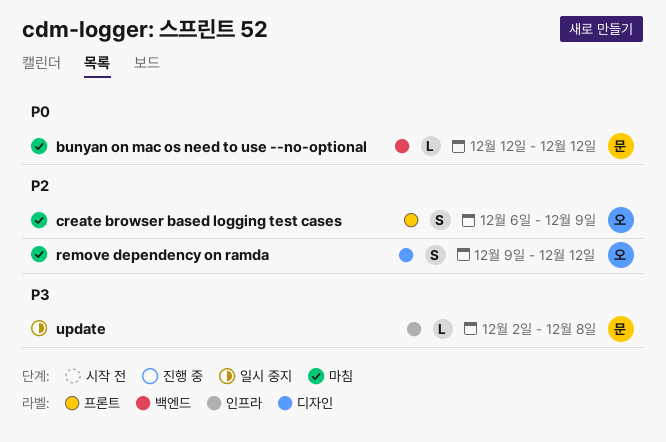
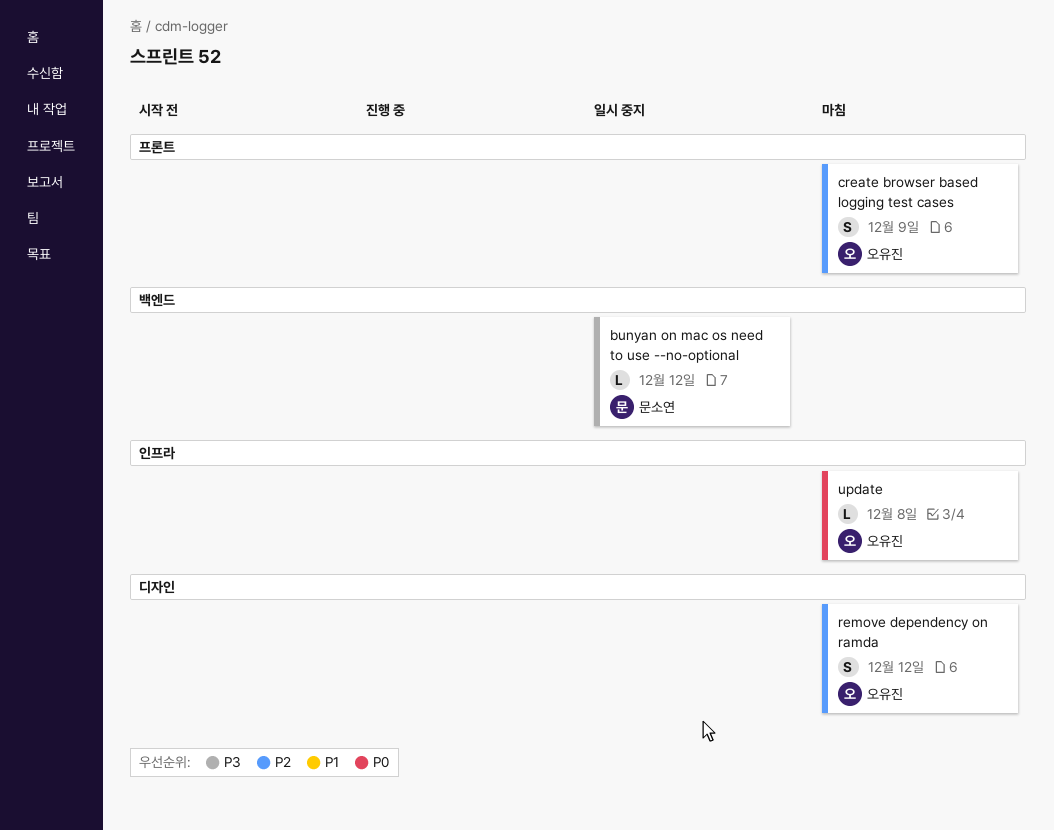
bunyan on mac os need to use --no-optional, status: 마침 -> 일시 중지
bunyan on mac os need to use --no-optional, priority: P0 -> P3
update, status: 일시 중지 -> 마침
update, owner: 문소연 -> 오유진
update, priority: P3 -> P0

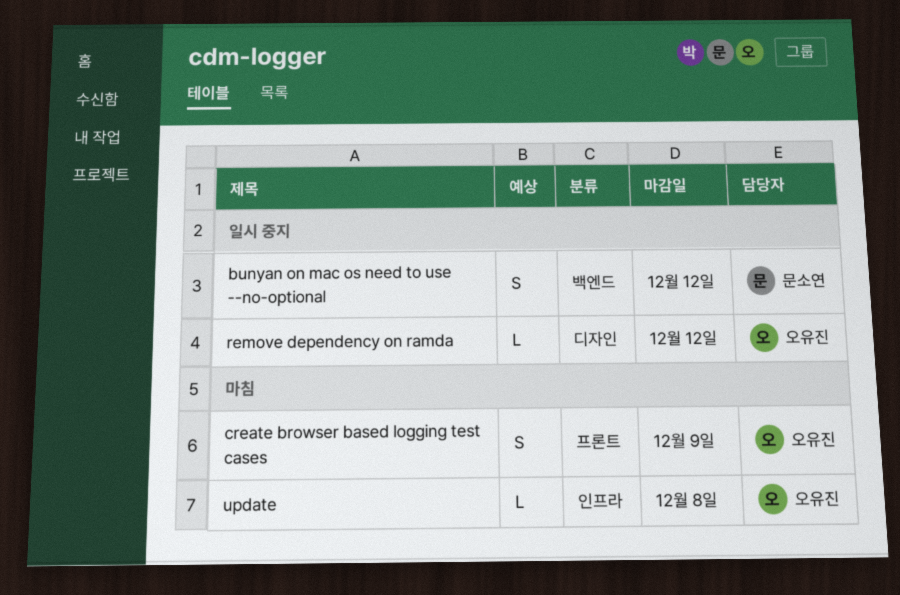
bunyan on mac os need to use --no-optional, estimate: L -> S
remove dependency on ramda, status: 마침 -> 일시 중지
remove dependency on ramda, estimate: S -> L

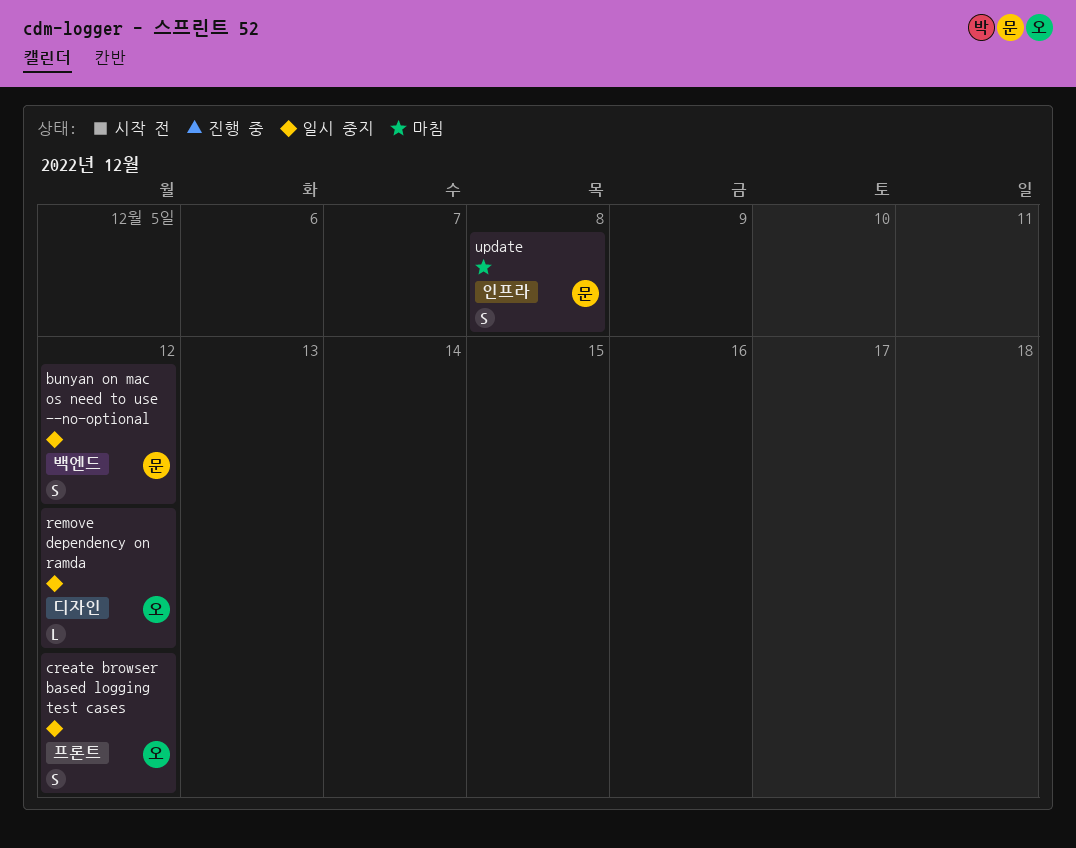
create browser based logging test cases, status: 마침 -> 일시 중지
create browser based logging test cases, due: Dec 9 -> Dec 12
update, owner: 오유진 -> 문소연
update, estimate: L -> S

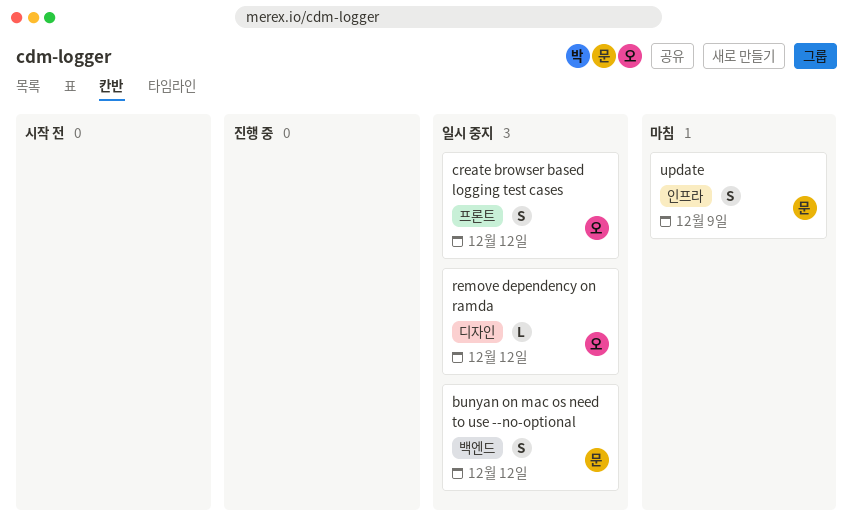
update, due: Dec 8 -> Dec 9

